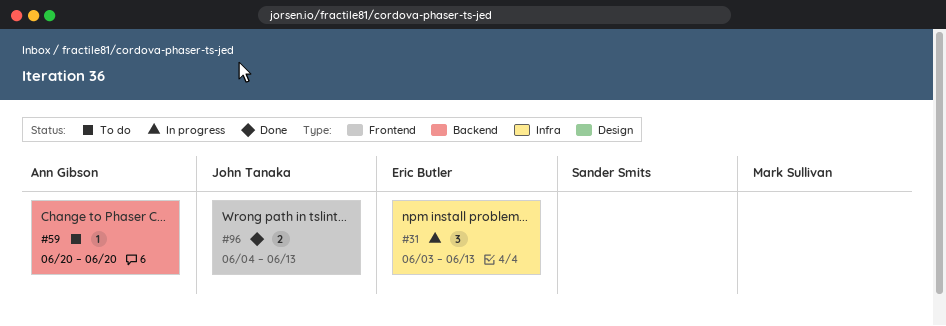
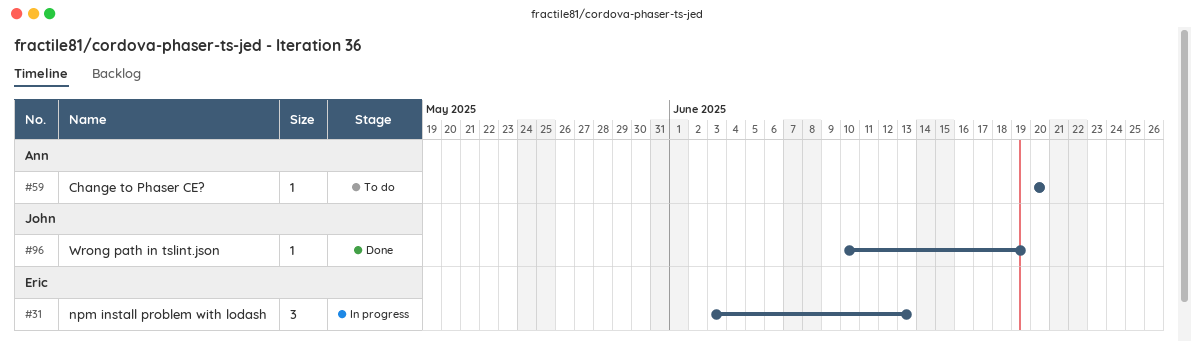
#96, estimate: 2 -> 1
#96, start: Jun 4 -> Jun 10
#96, due: Jun 13 -> Jun 19

